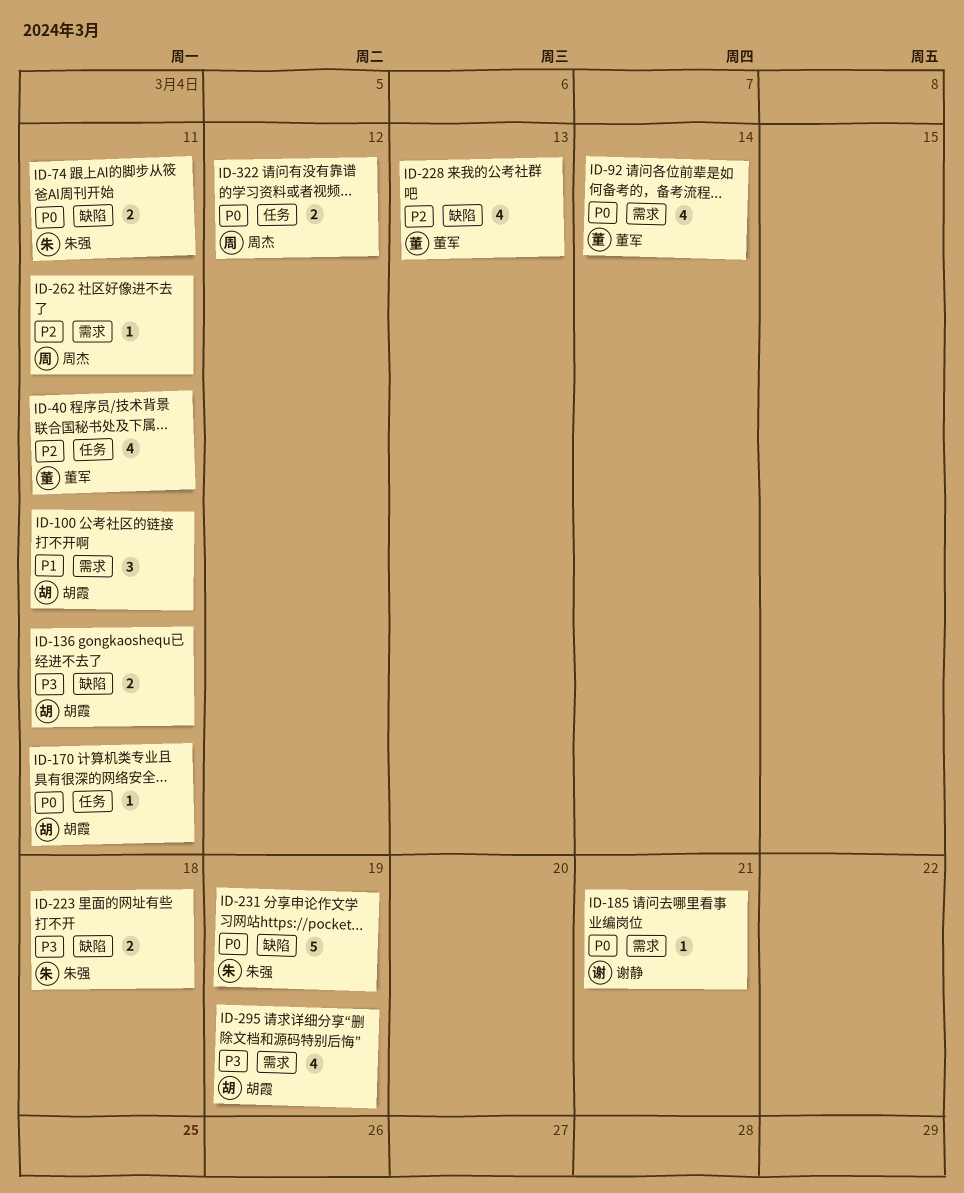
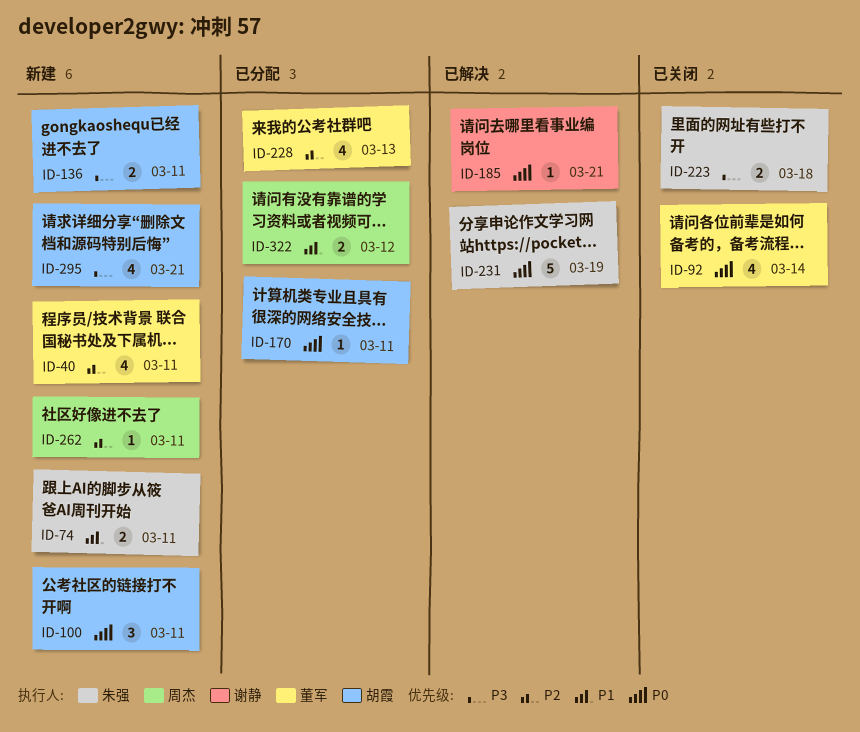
ID-74, priority: P0 -> P1
ID-100, priority: P1 -> P0
ID-295, due: Mar 19 -> Mar 21
ID-322, priority: P0 -> P1

